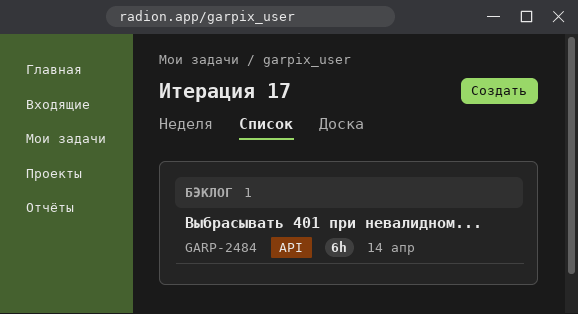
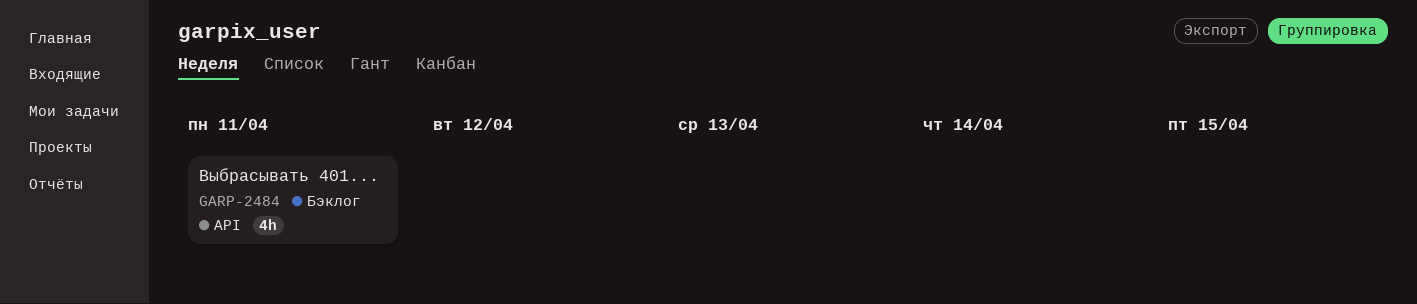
GARP-2484, estimate: 6h -> 4h
GARP-2484, due: Apr 14 -> Apr 11

